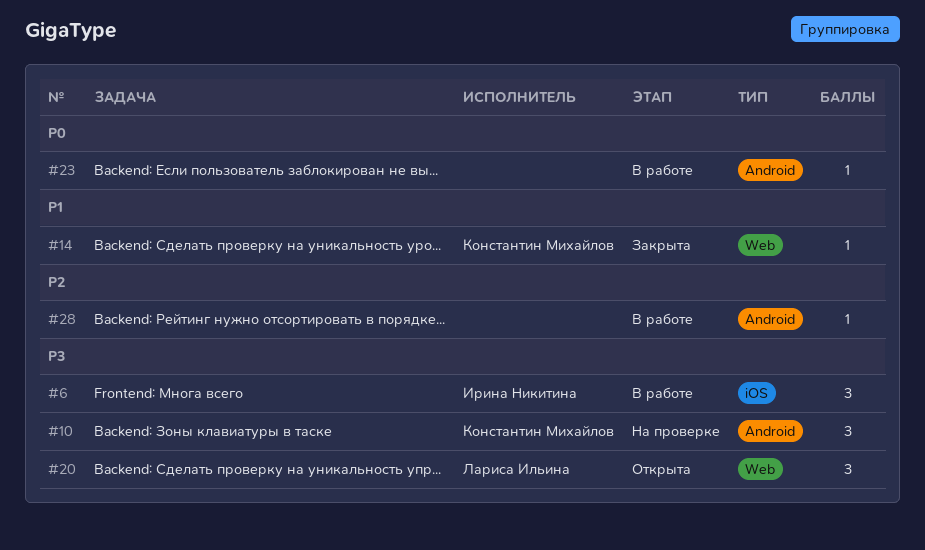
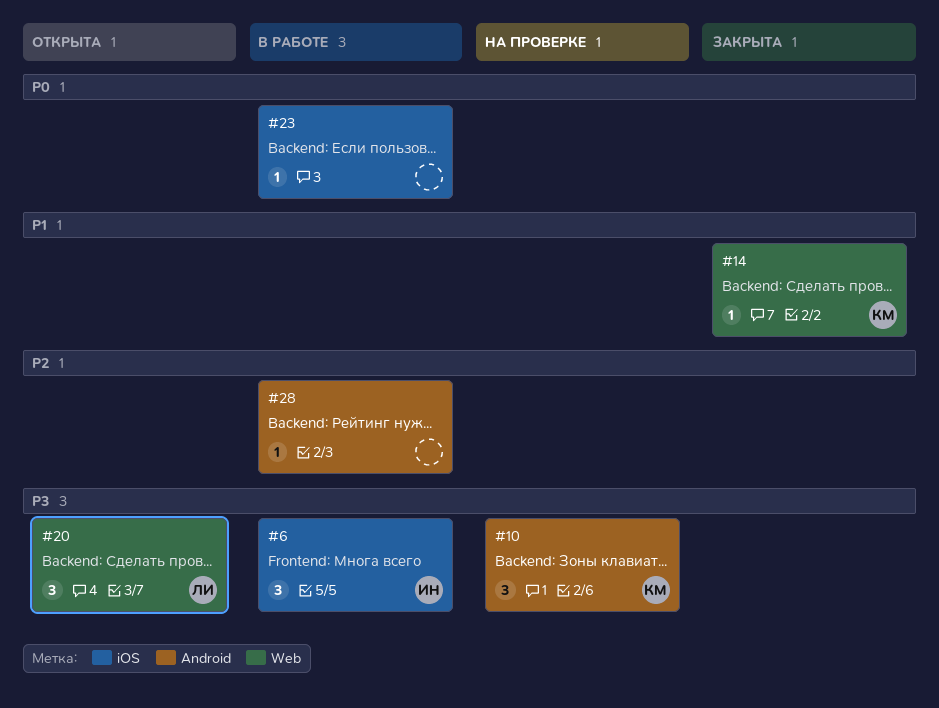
#23, label: Android -> iOS

